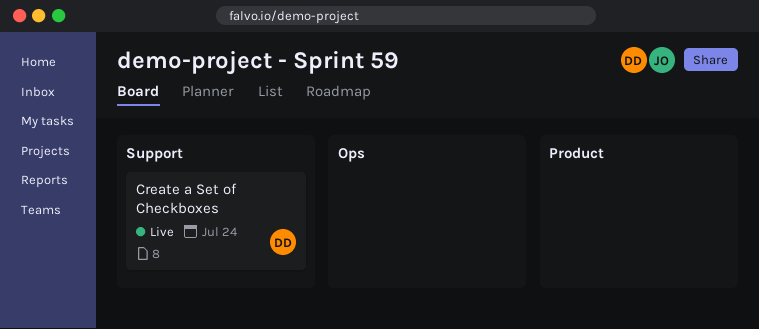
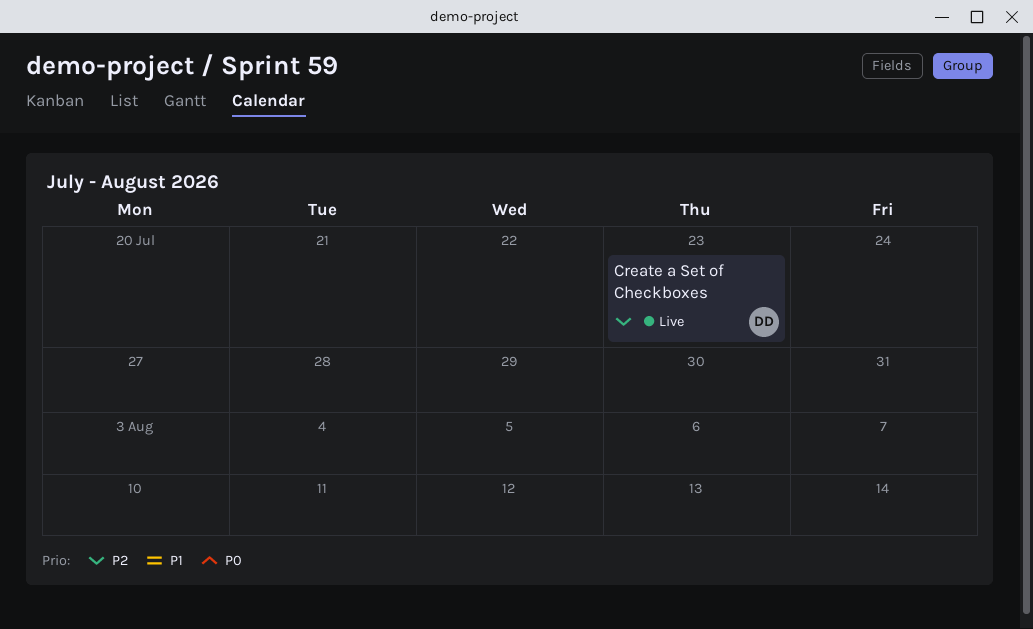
Create a Set of Checkboxes, due: Jul 24 -> Jul 23

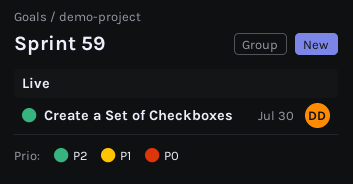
Create a Set of Checkboxes, due: Jul 23 -> Jul 30

